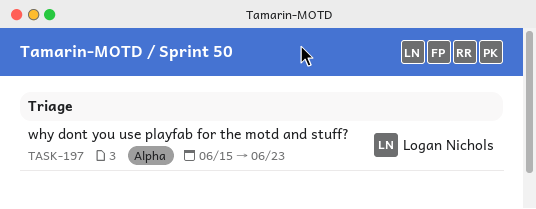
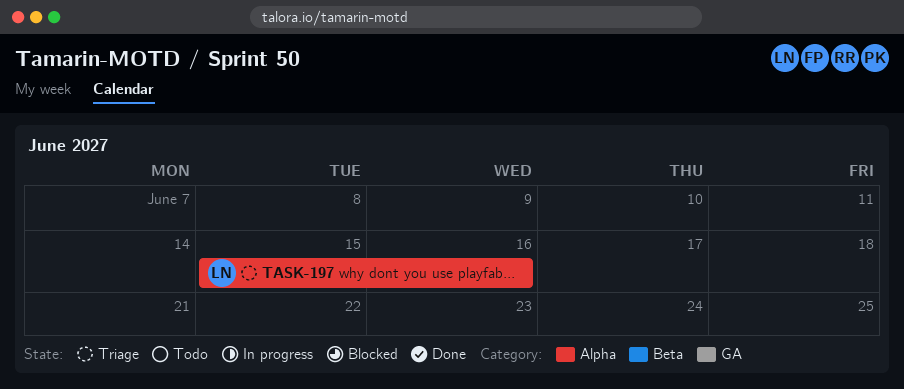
TASK-197, due: Jun 23 -> Jun 16

